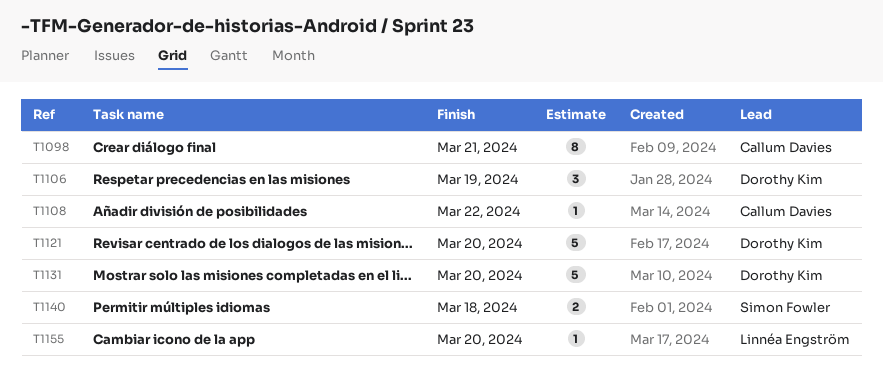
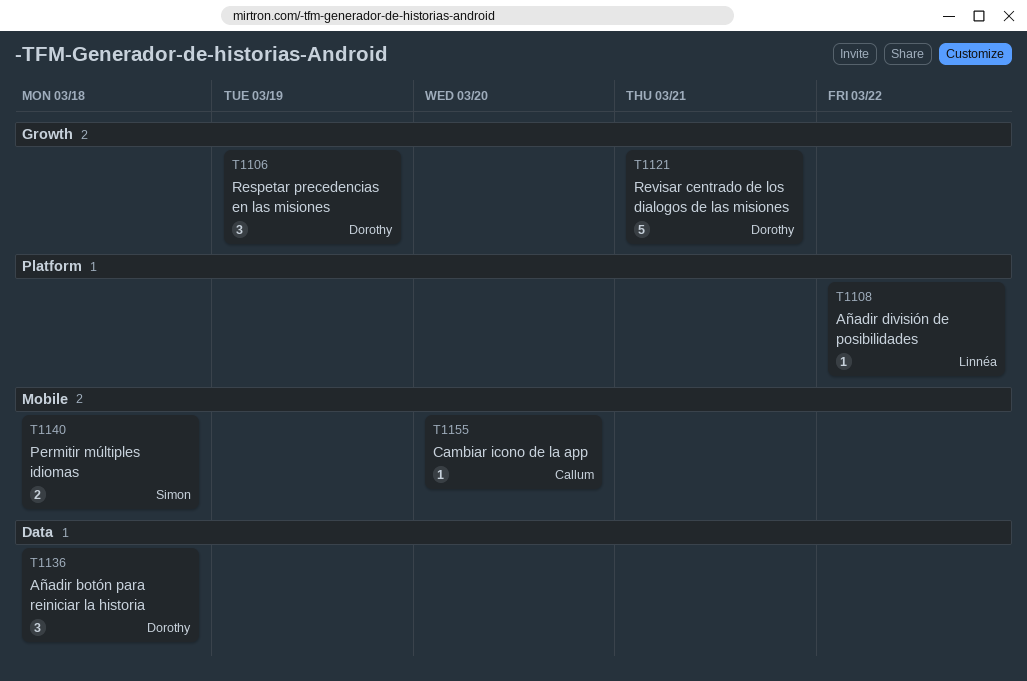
T1098: present -> none
T1108, owner: Callum Davies -> Linnéa Engström
T1121, due: Mar 20 -> Mar 21
T1131: present -> none
T1136: none -> present
T1155, owner: Linnéa Engström -> Callum Davies

